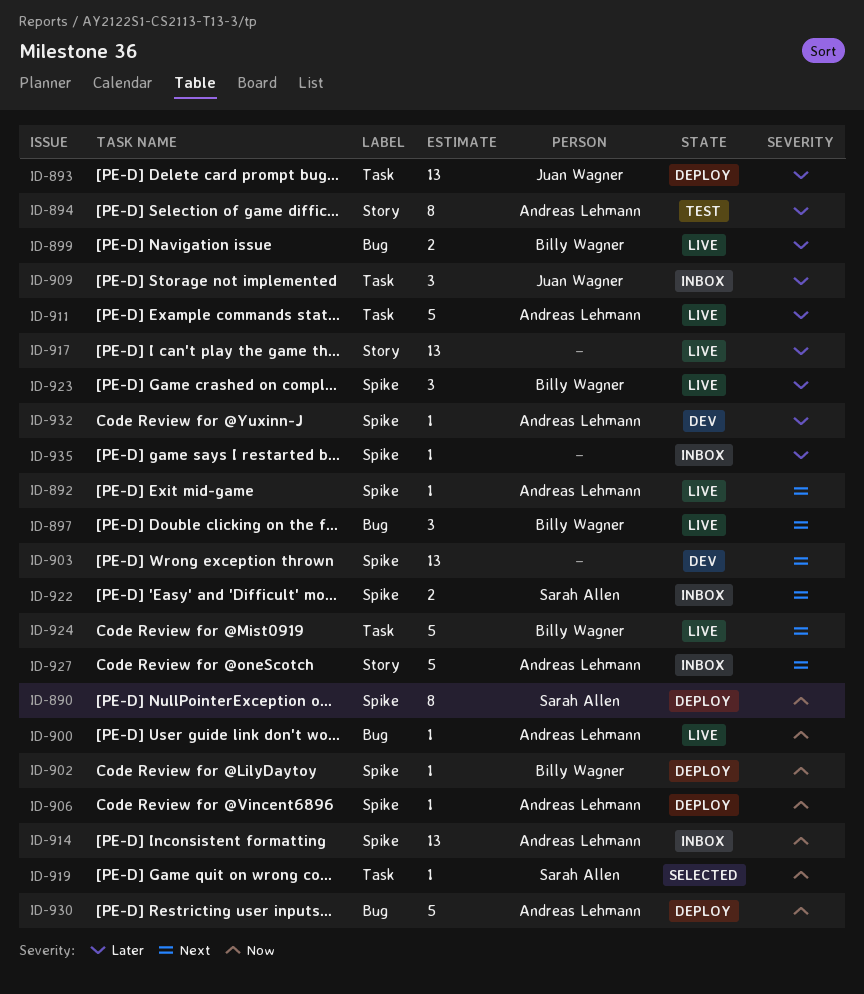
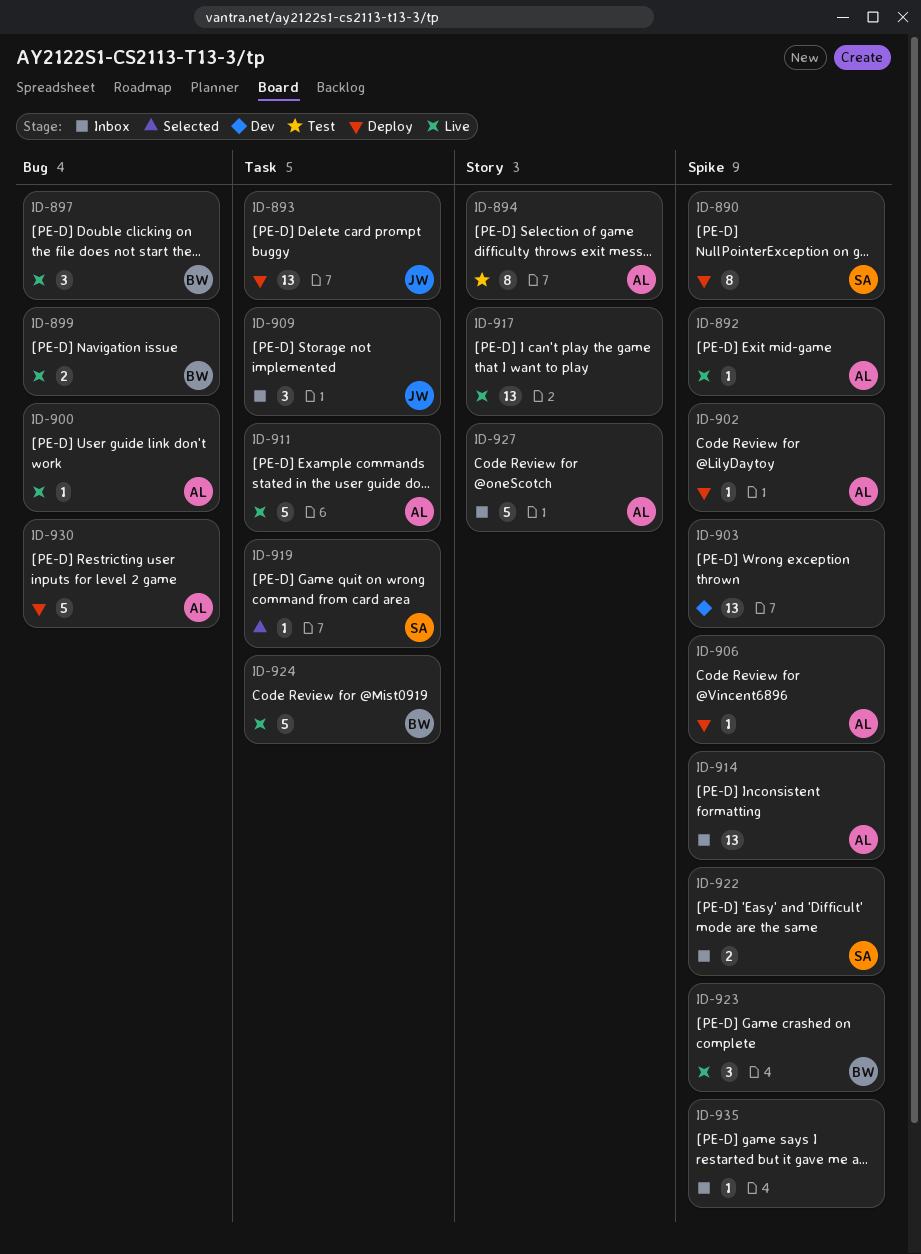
ID-902, owner: Billy Wagner -> Andreas Lehmann
ID-932: present -> none

